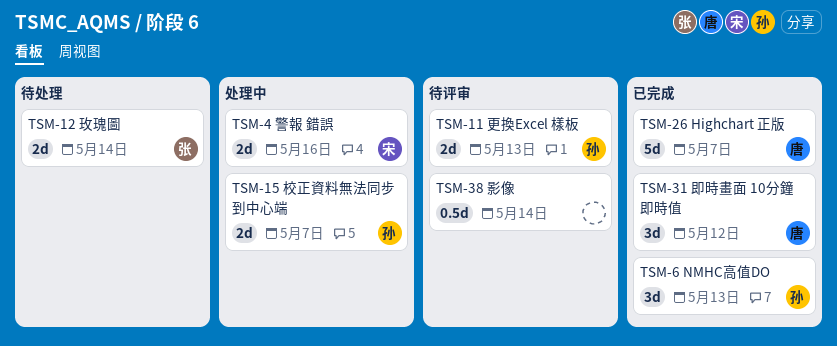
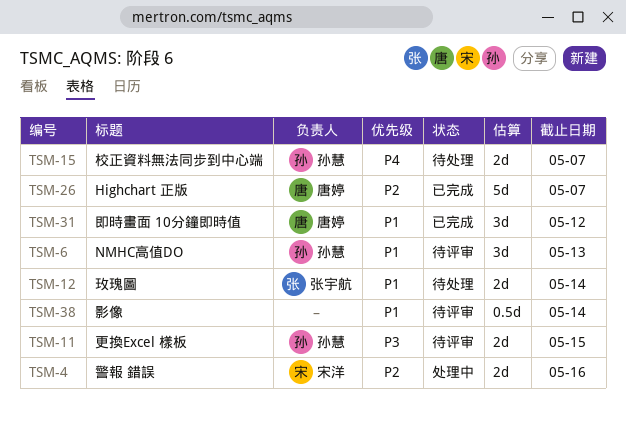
TSM-6, status: 已完成 -> 待评审
TSM-11, due: May 13 -> May 15
TSM-15, status: 处理中 -> 待处理

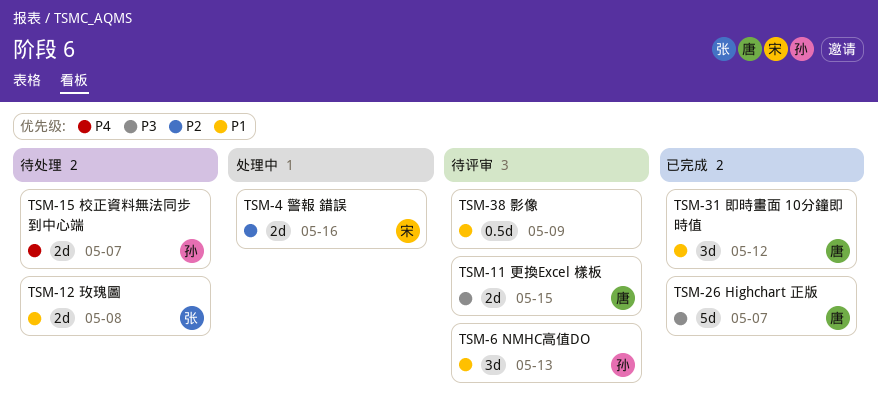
TSM-11, owner: 孙慧 -> 唐婷
TSM-12, due: May 14 -> May 8
TSM-26, priority: P2 -> P3
TSM-38, due: May 14 -> May 9

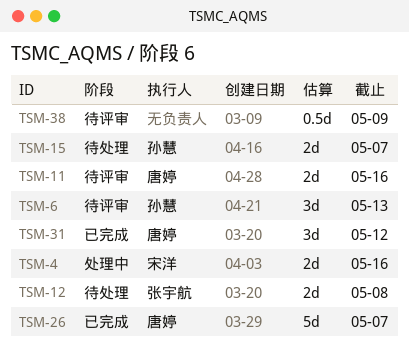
TSM-11, due: May 15 -> May 16

